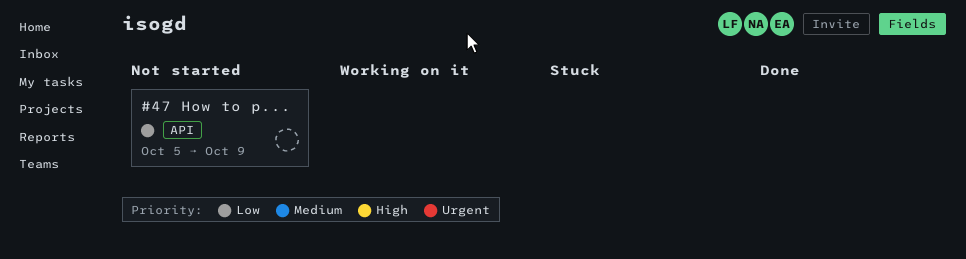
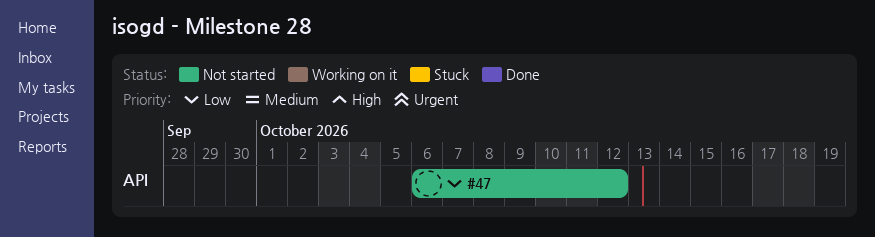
#47, start: Oct 5 -> Oct 6
#47, due: Oct 9 -> Oct 12

